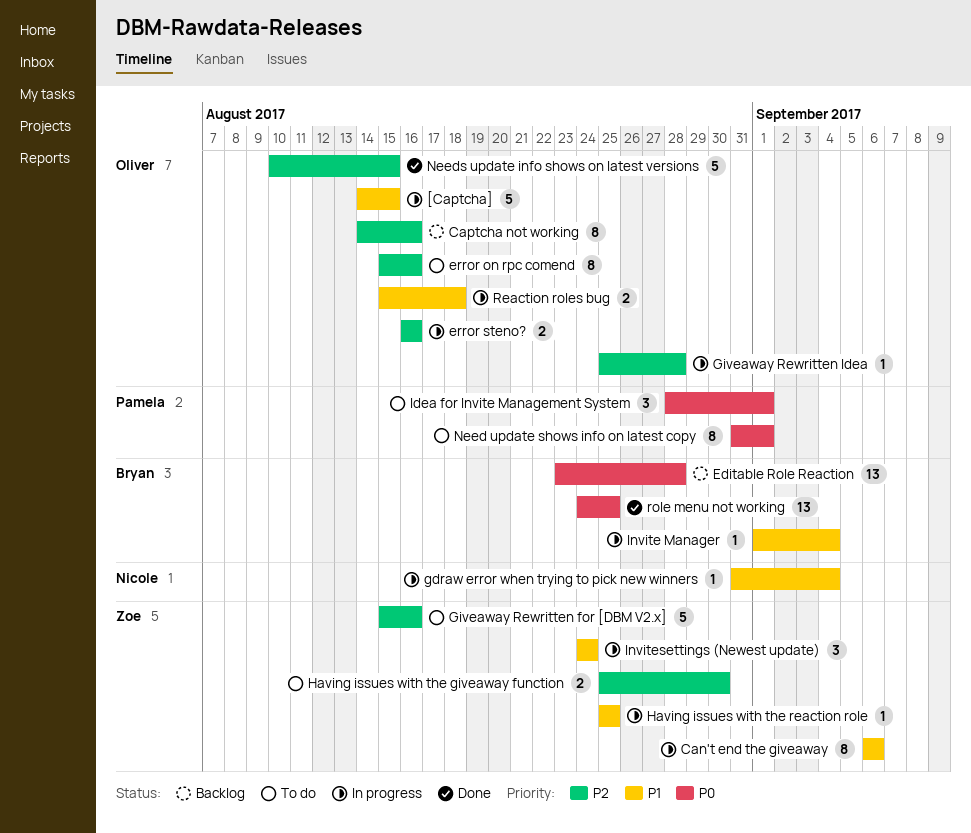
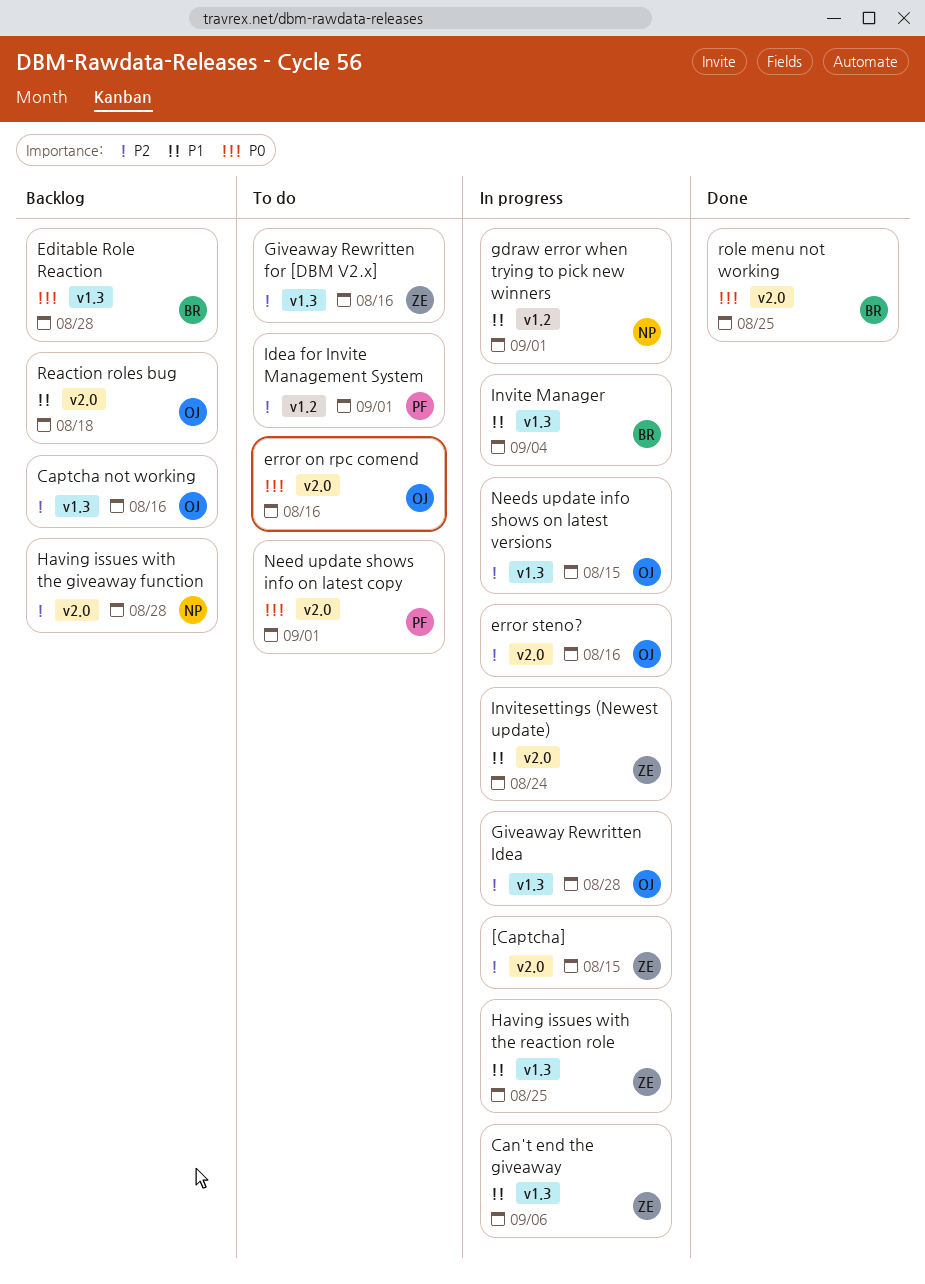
[Captcha], owner: Oliver -> Zoe
[Captcha], priority: P1 -> P2
error on rpc comend, priority: P2 -> P0
gdraw error when trying to pick new winners, due: Sep 4 -> Sep 1
Having issues with the giveaway function, status: To do -> Backlog
Having issues with the giveaway function, owner: Zoe -> Nicole
Having issues with the giveaway function, due: Aug 30 -> Aug 28
Idea for Invite Management System, priority: P0 -> P2
Needs update info shows on latest versions, status: Done -> In progress
Reaction roles bug, status: In progress -> Backlog

